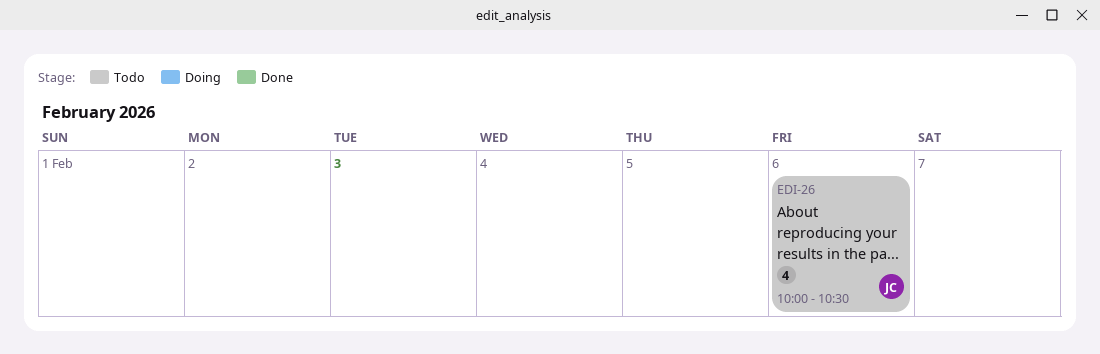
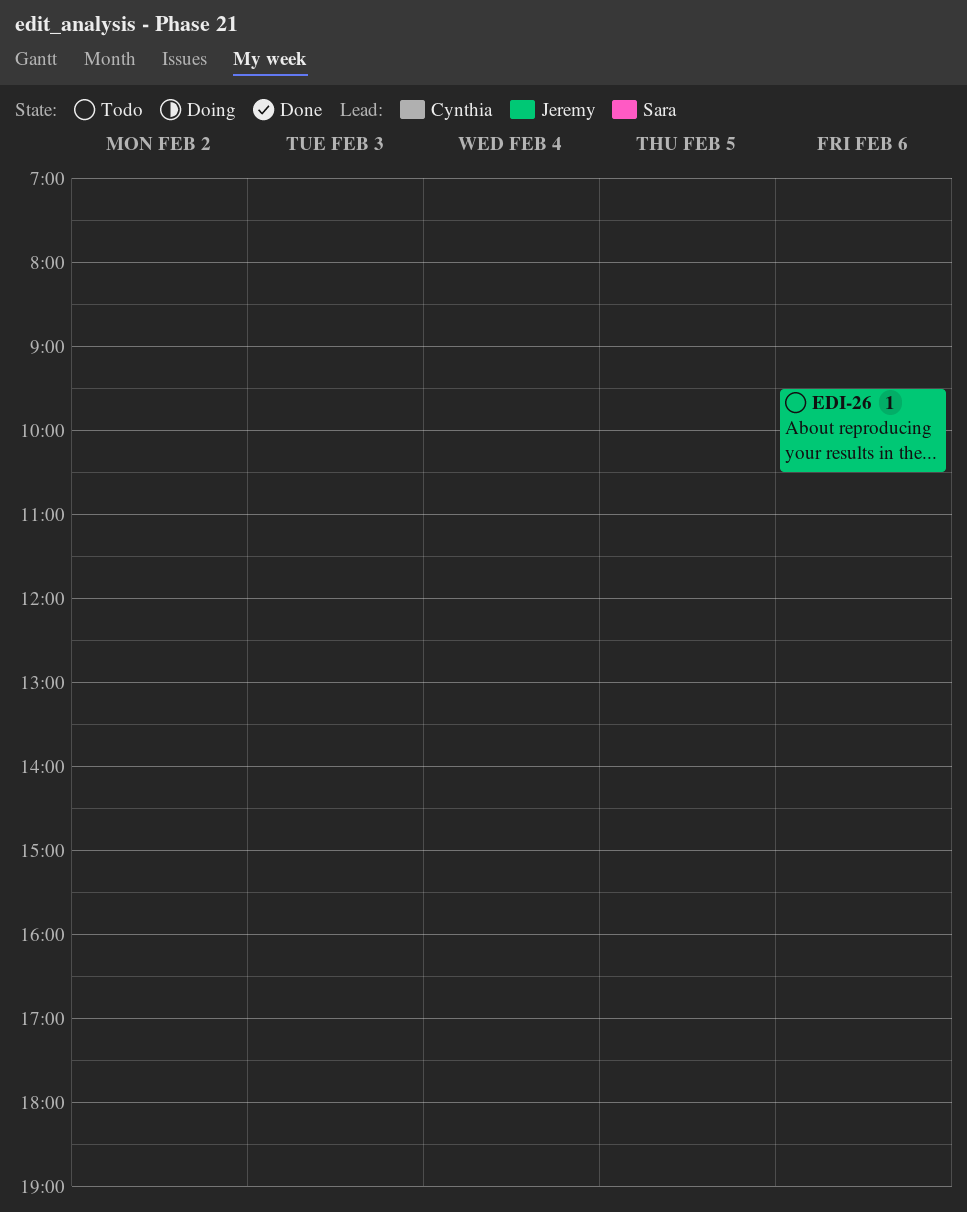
EDI-26, estimate: 4 -> 1
EDI-26, begins: 10:00 -> 09:30

